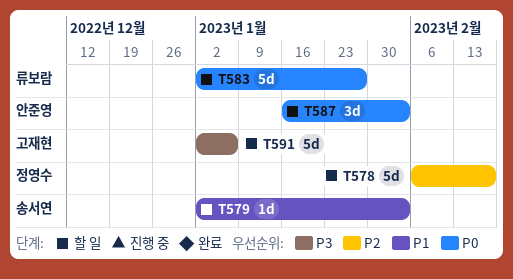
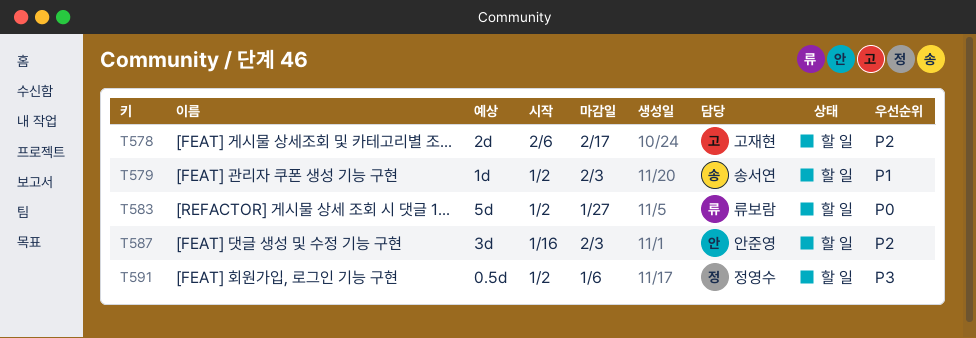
T578, owner: 정영수 -> 고재현
T578, estimate: 5d -> 2d
T587, priority: P0 -> P2
T591, owner: 고재현 -> 정영수
T591, estimate: 5d -> 0.5d

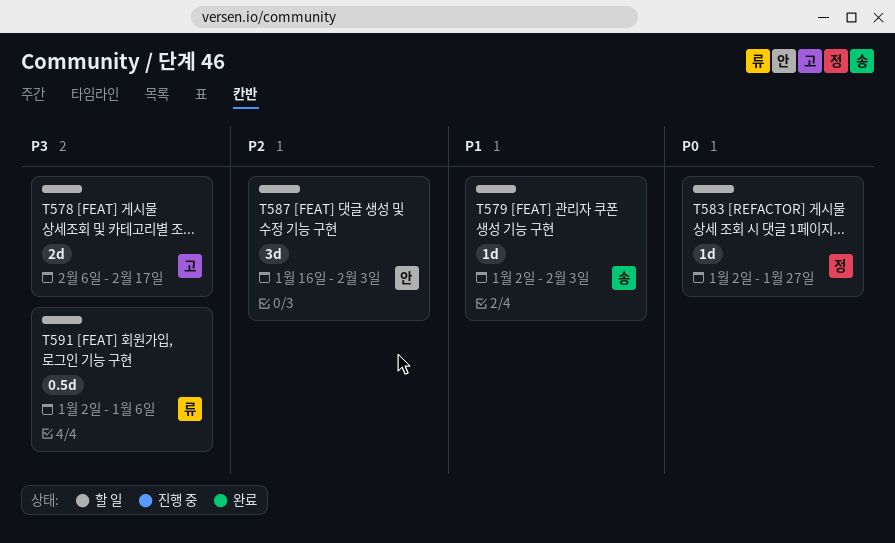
T578, priority: P2 -> P3
T583, owner: 류보람 -> 정영수
T583, estimate: 5d -> 1d
T591, owner: 정영수 -> 류보람

